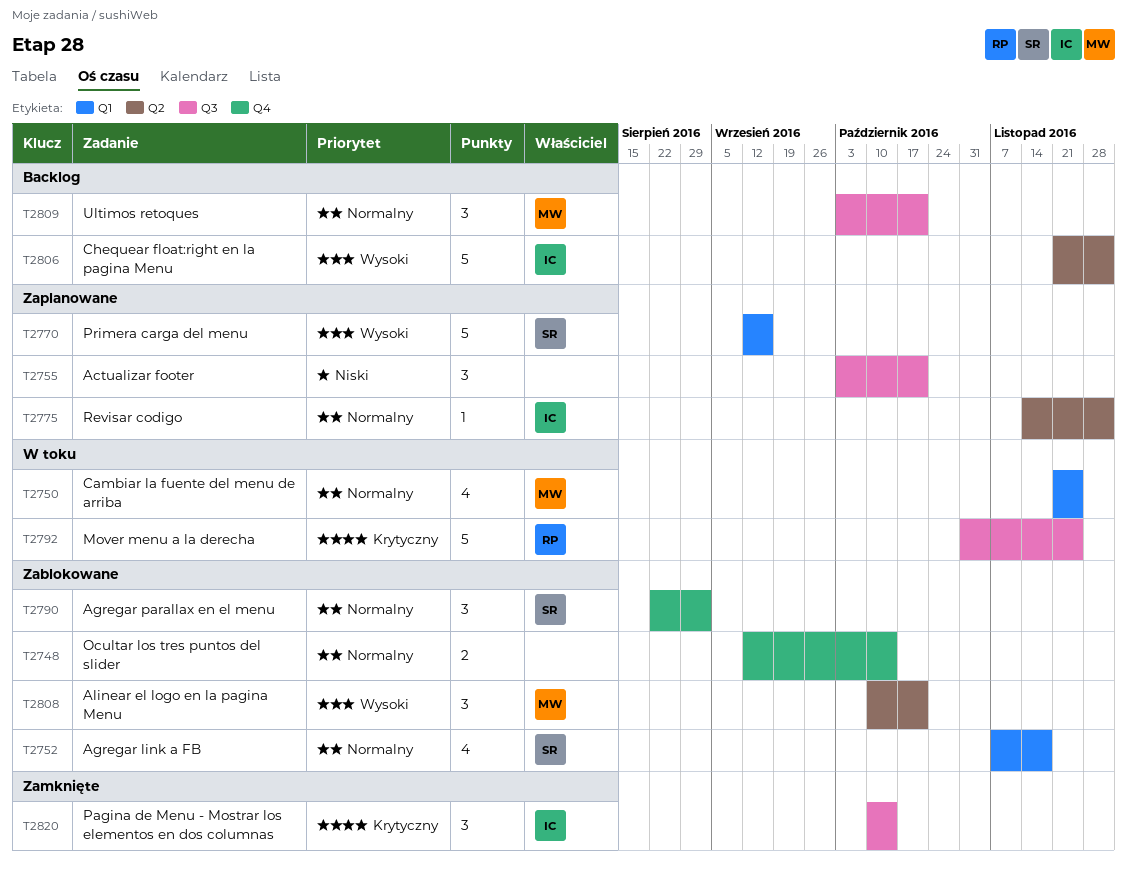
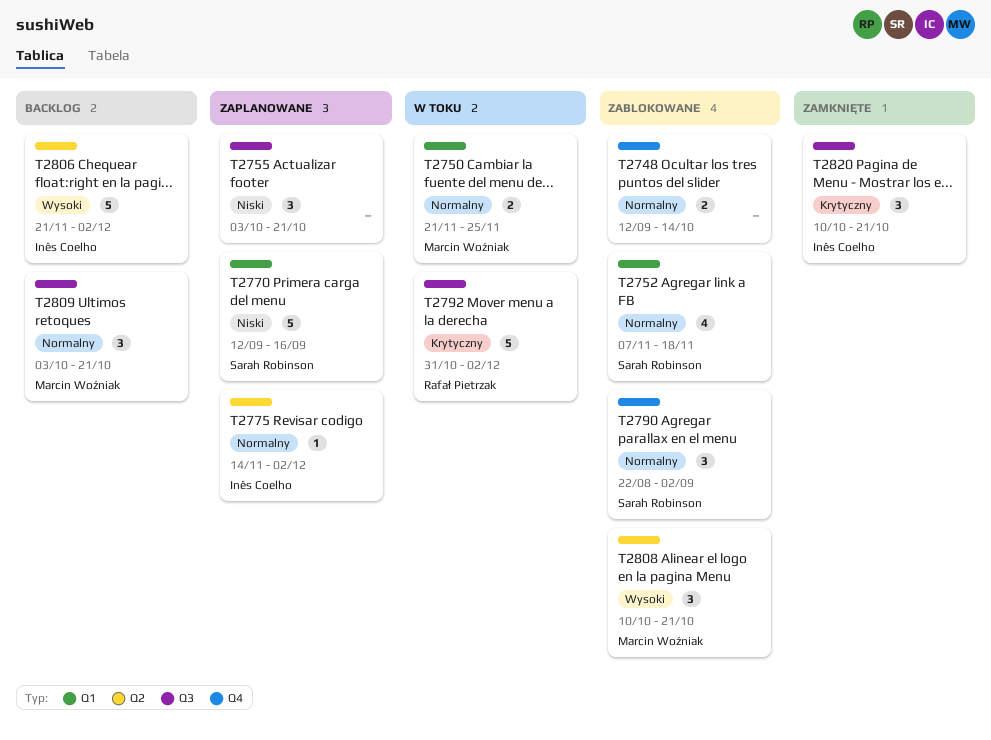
T2750, estimate: 4 -> 2
T2770, priority: Wysoki -> Niski
T2792, due: Nov 25 -> Dec 2
T2820, due: Oct 14 -> Oct 21

